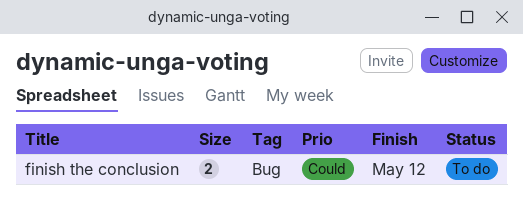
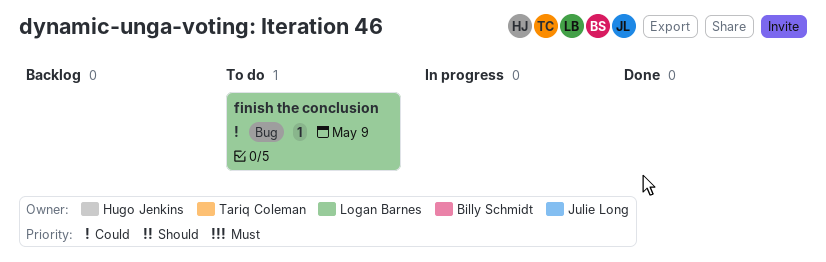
finish the conclusion, estimate: 2 -> 1
finish the conclusion, due: May 12 -> May 9

